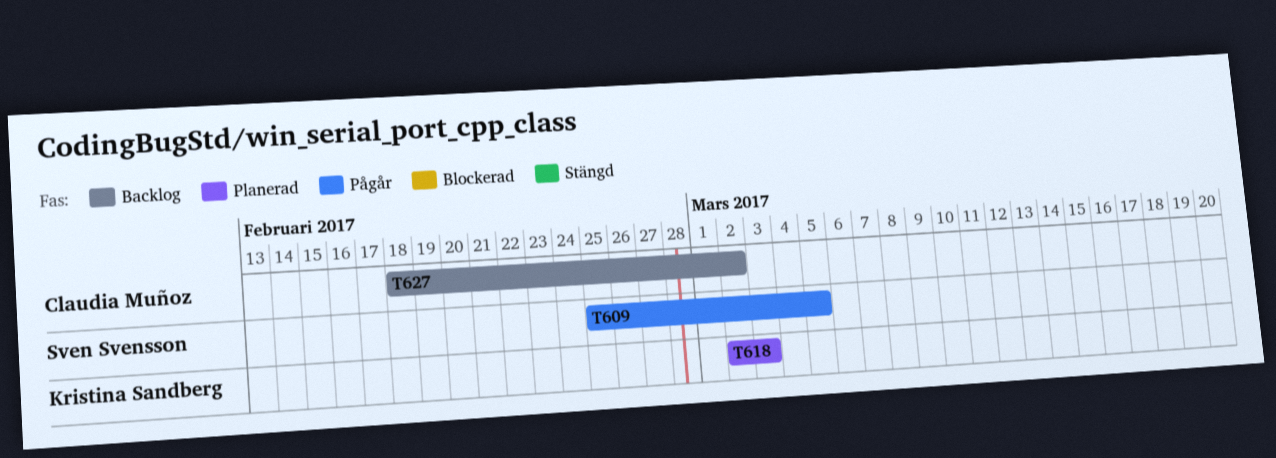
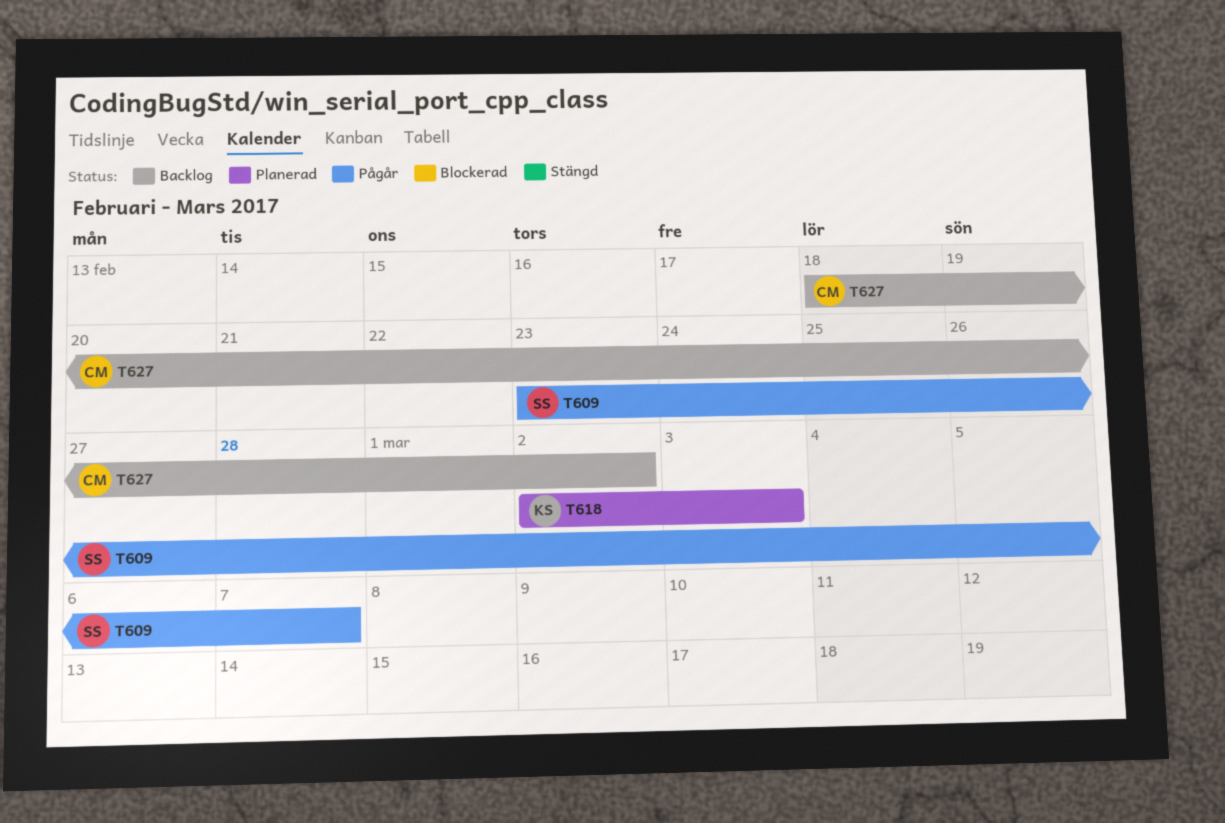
T609, start: Feb 25 -> Feb 23
T609, due: Mar 5 -> Mar 7

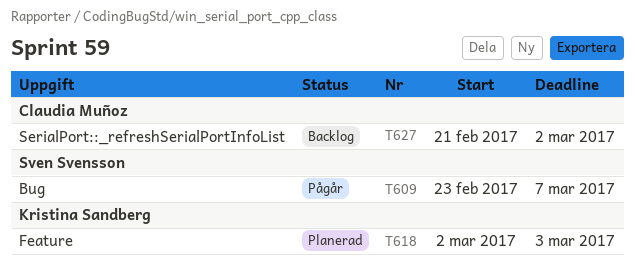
T627, start: Feb 18 -> Feb 21

